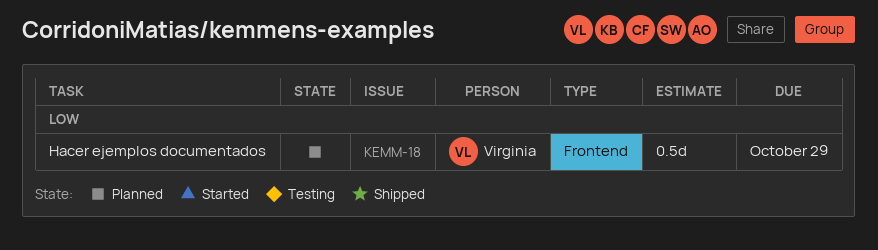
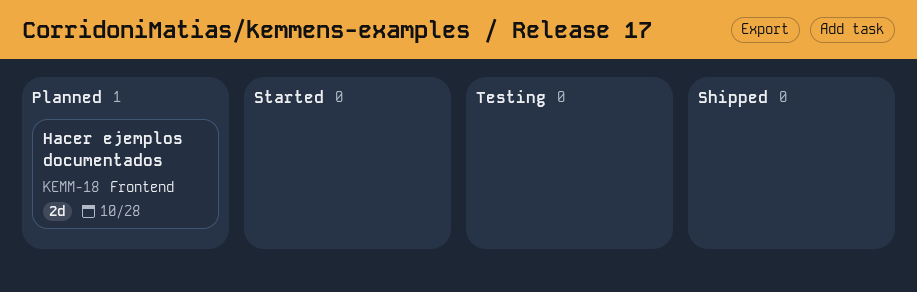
KEMM-18, estimate: 0.5d -> 2d
KEMM-18, due: Oct 29 -> Oct 28

